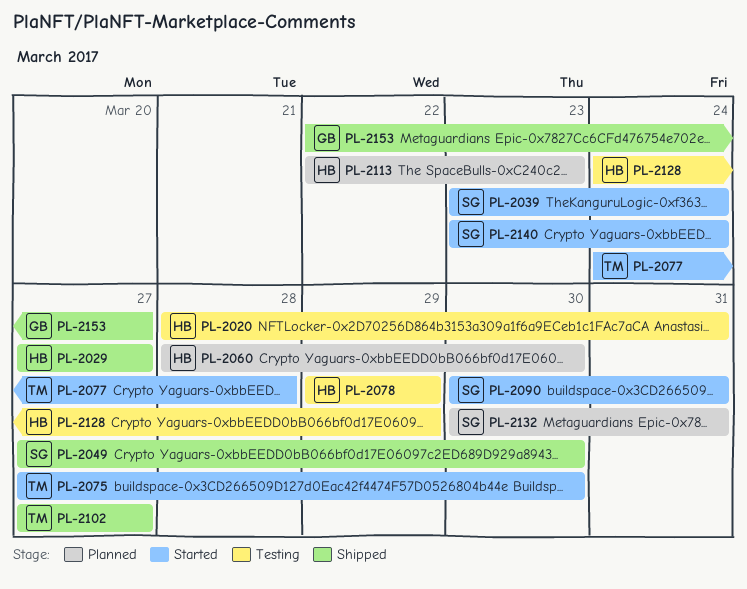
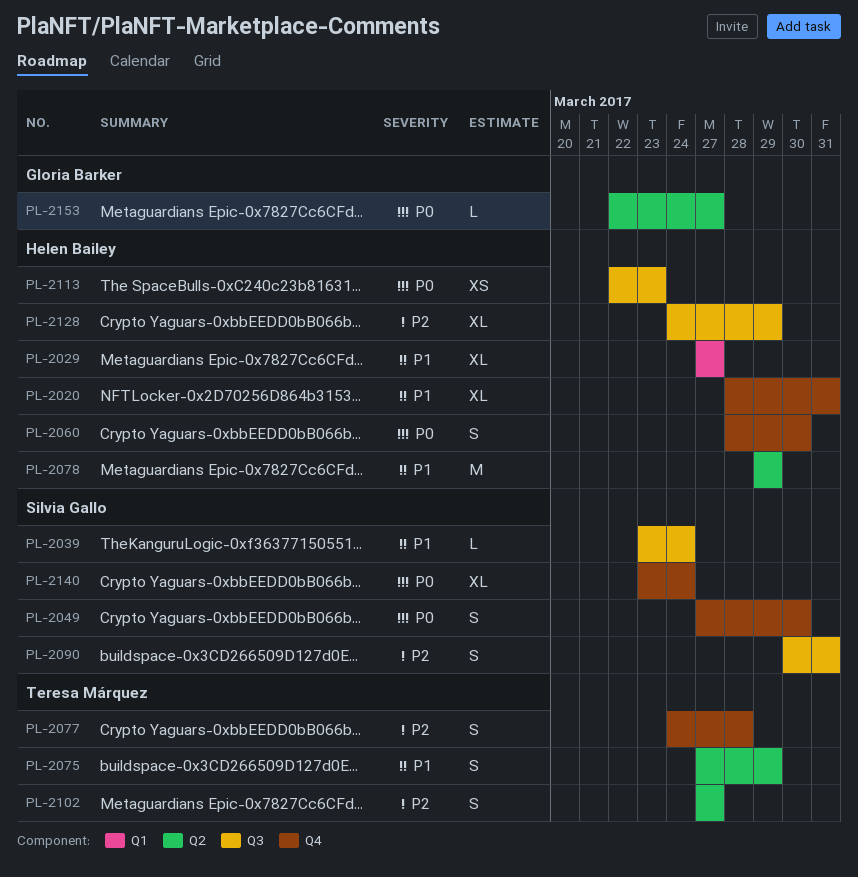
PL-2075, due: Mar 30 -> Mar 29
PL-2132: present -> none

